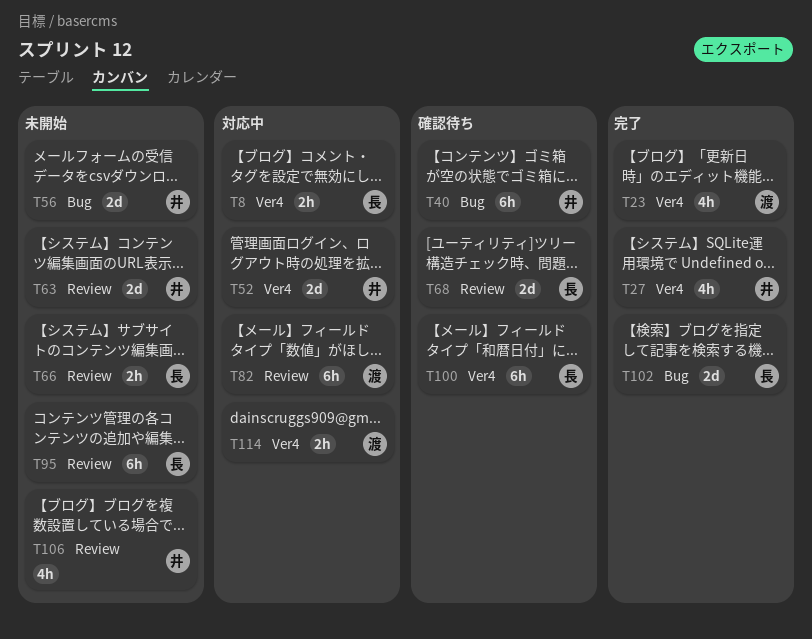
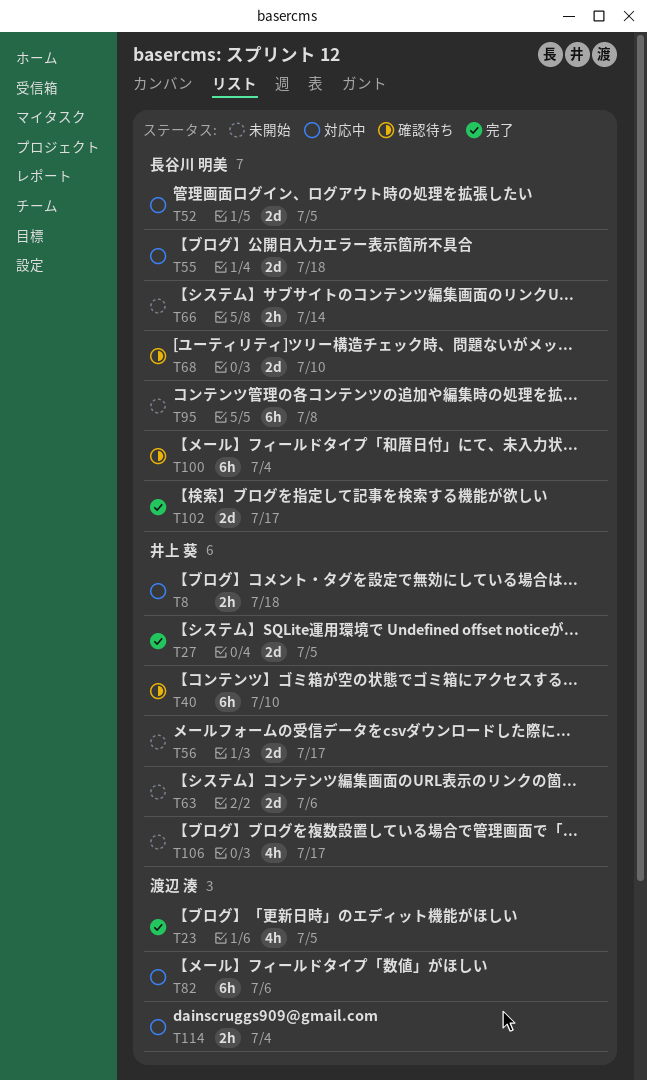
T8, owner: 長谷川 明美 -> 井上 葵
T27, estimate: 4h -> 2d
T52, owner: 井上 葵 -> 長谷川 明美
T55: none -> present

